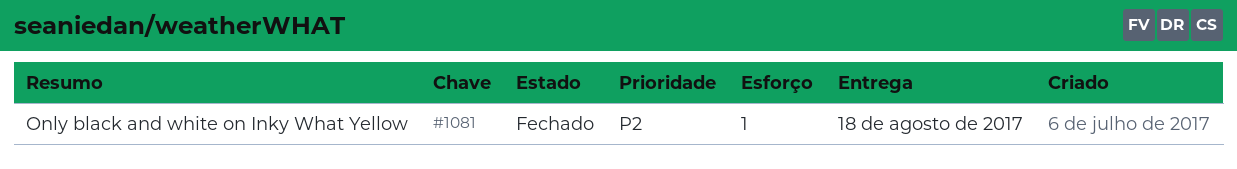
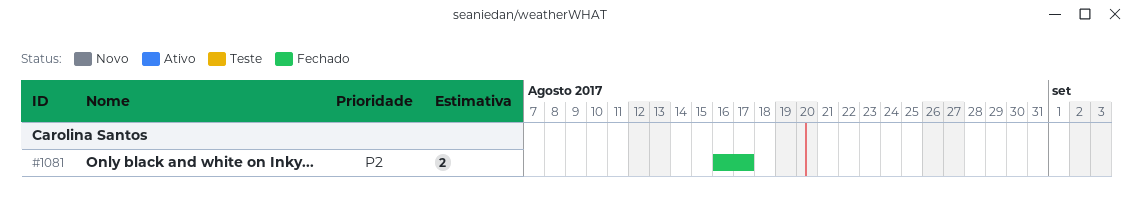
#1081, estimate: 1 -> 2
#1081, due: Aug 18 -> Aug 17

